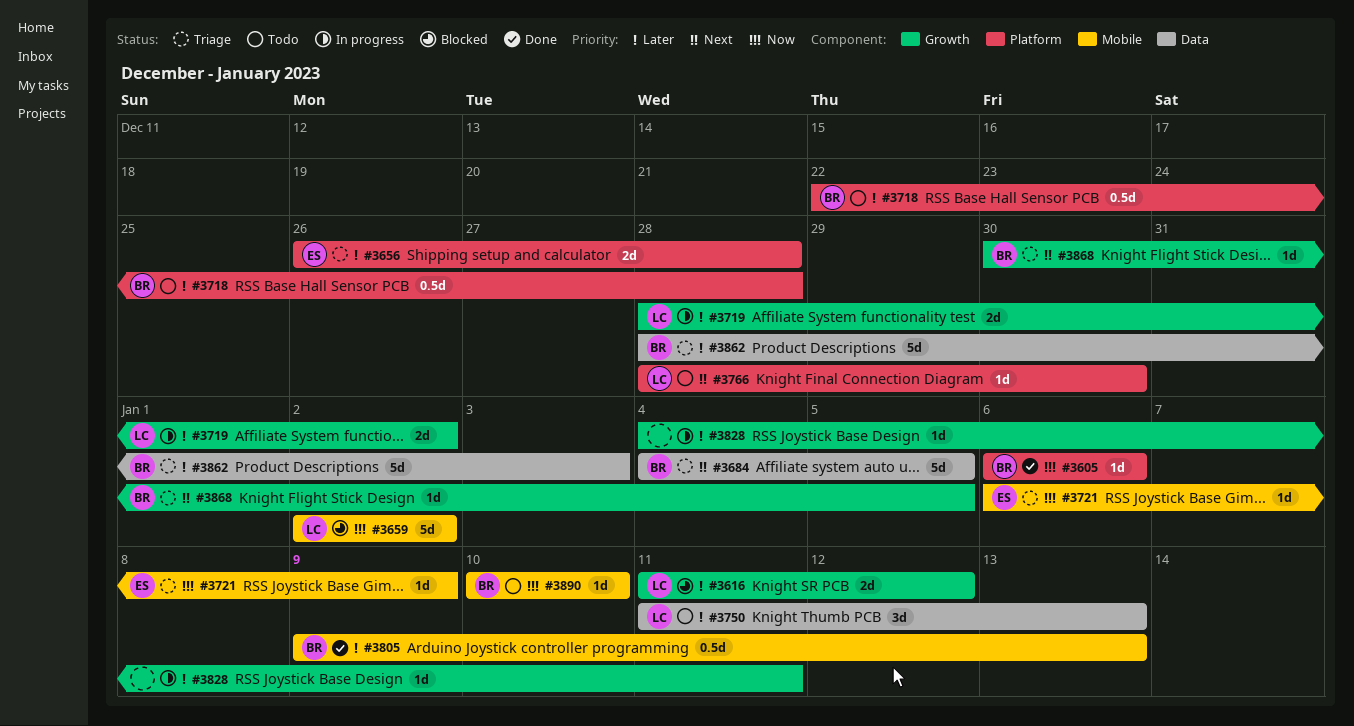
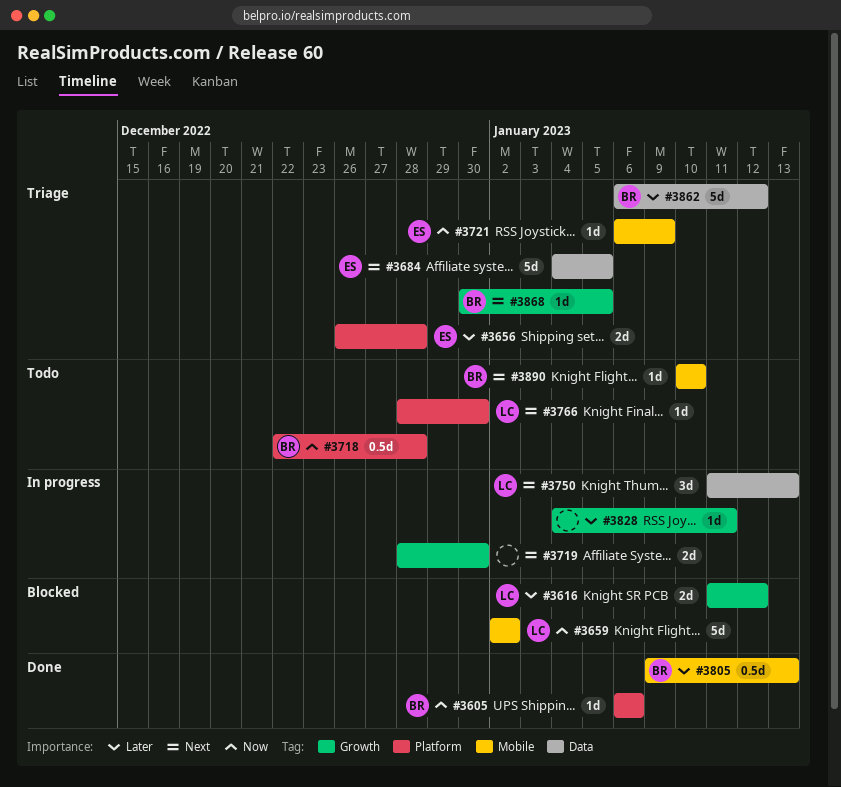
#3684, owner: BR -> ES
#3718, priority: Later -> Now
#3719, owner: LC -> none
#3719, priority: Later -> Next
#3719, due: Jan 2 -> Dec 30
#3750, status: Todo -> In progress
#3750, priority: Later -> Next
#3862, start: Dec 28 -> Jan 6
#3862, due: Jan 3 -> Jan 12
#3890, priority: Now -> Next

